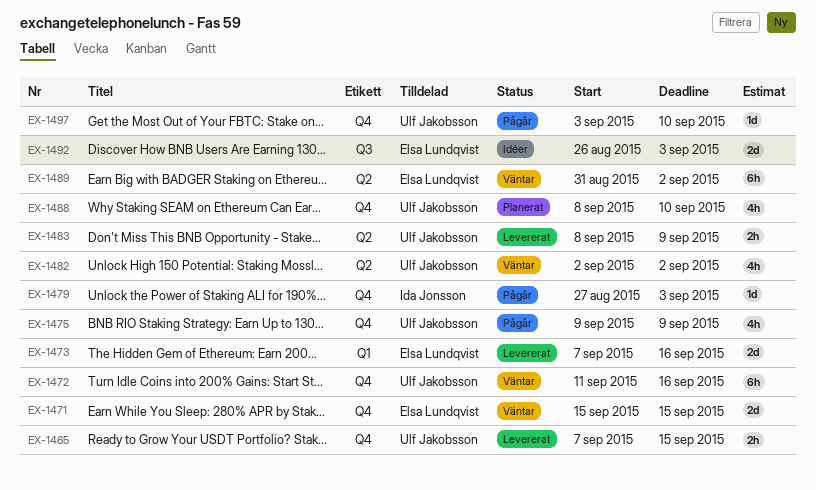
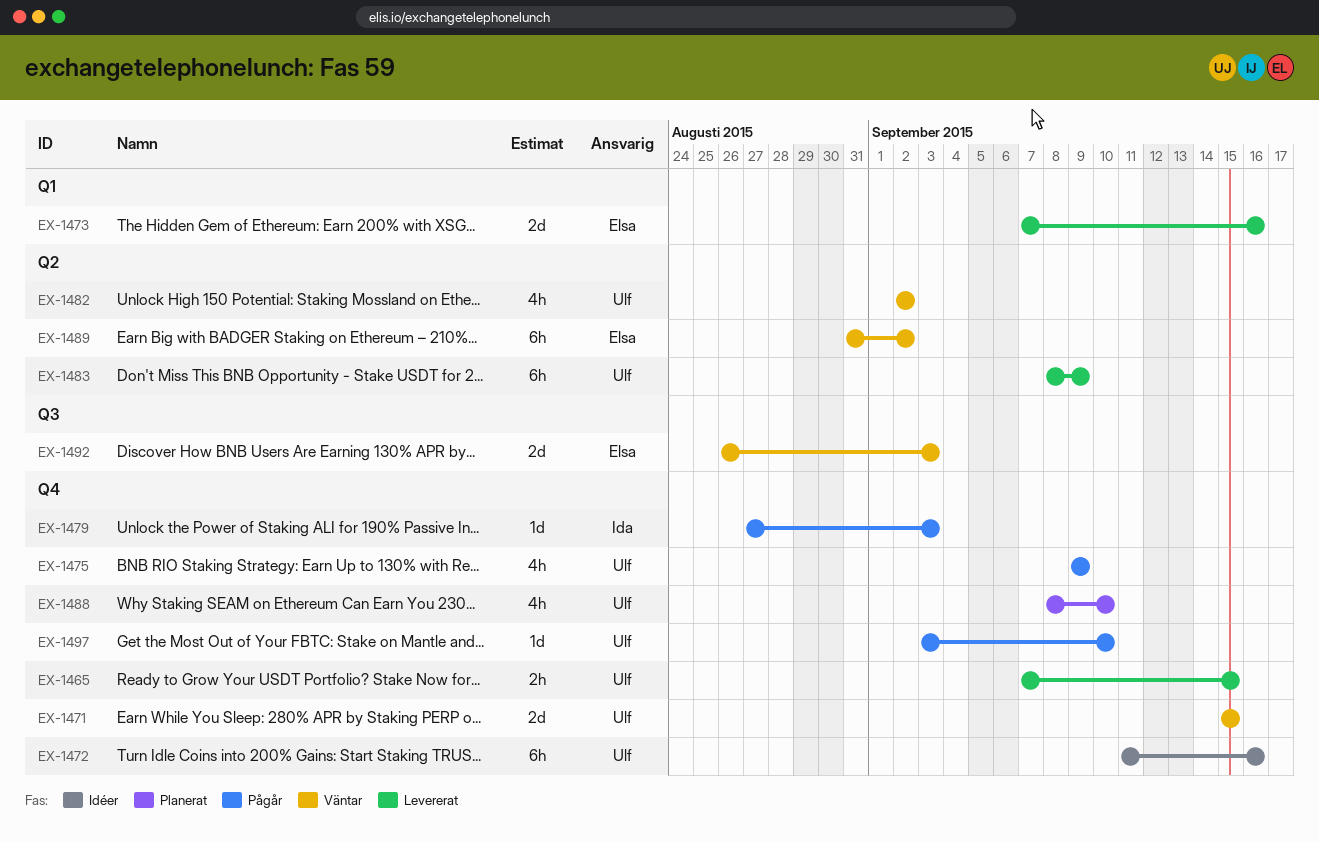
EX-1471, owner: Elsa Lundqvist -> Ulf Jakobsson
EX-1472, status: Väntar -> Idéer
EX-1483, estimate: 2h -> 6h
EX-1492, status: Idéer -> Väntar

